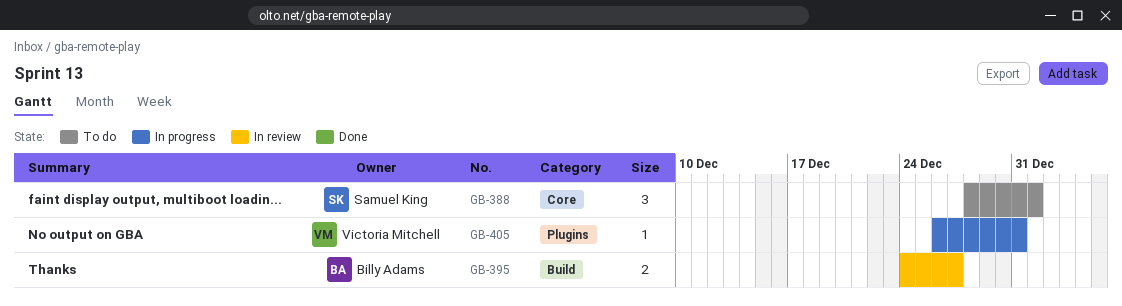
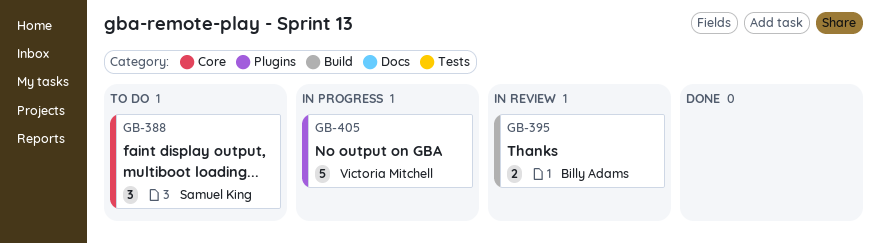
GB-405, estimate: 1 -> 5

